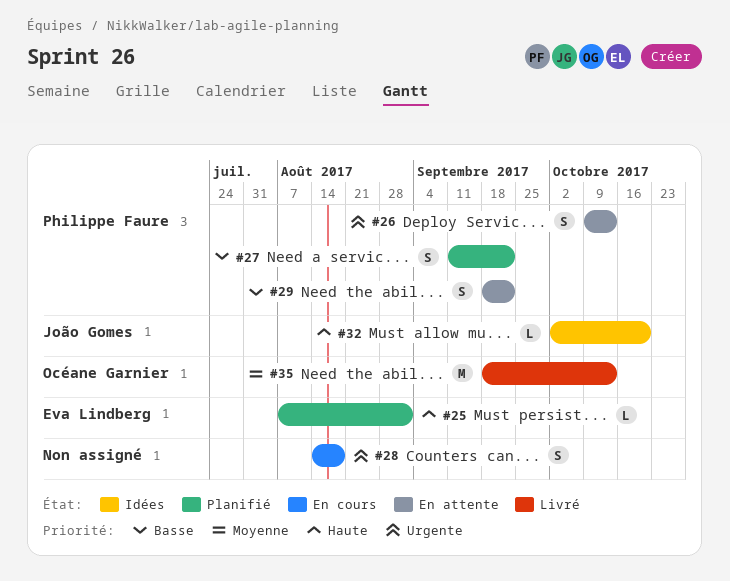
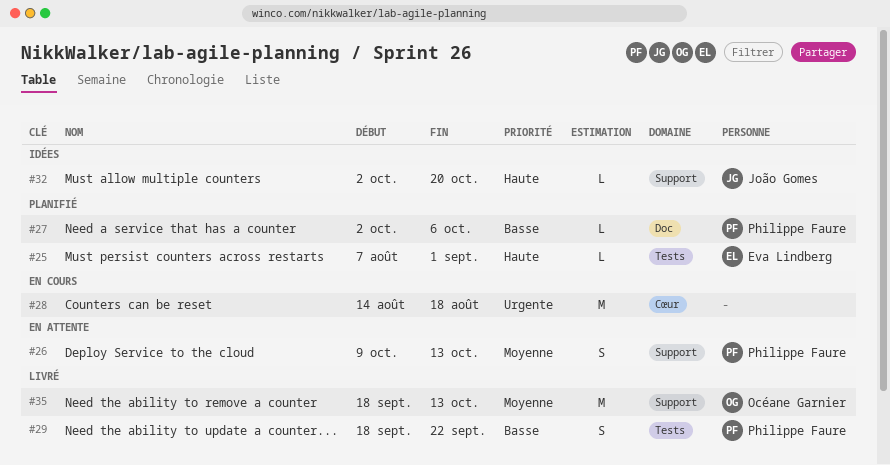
#26, priority: Urgente -> Moyenne
#27, estimate: S -> L
#27, start: Sep 11 -> Oct 2
#27, due: Sep 22 -> Oct 6
#28, estimate: S -> M
#29, status: En attente -> Livré

